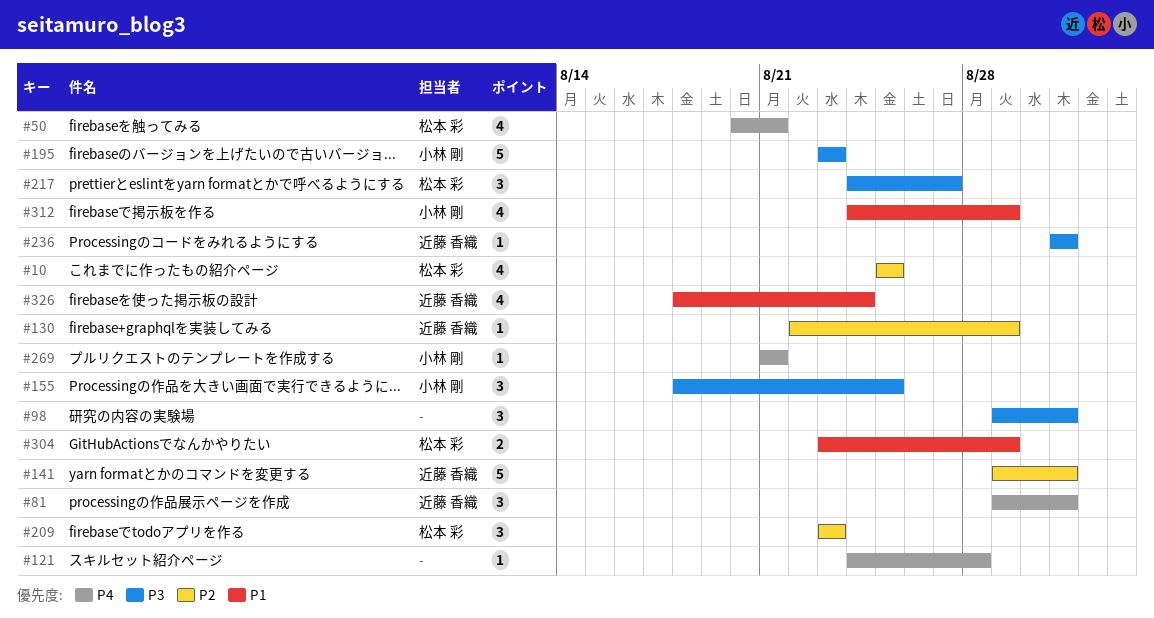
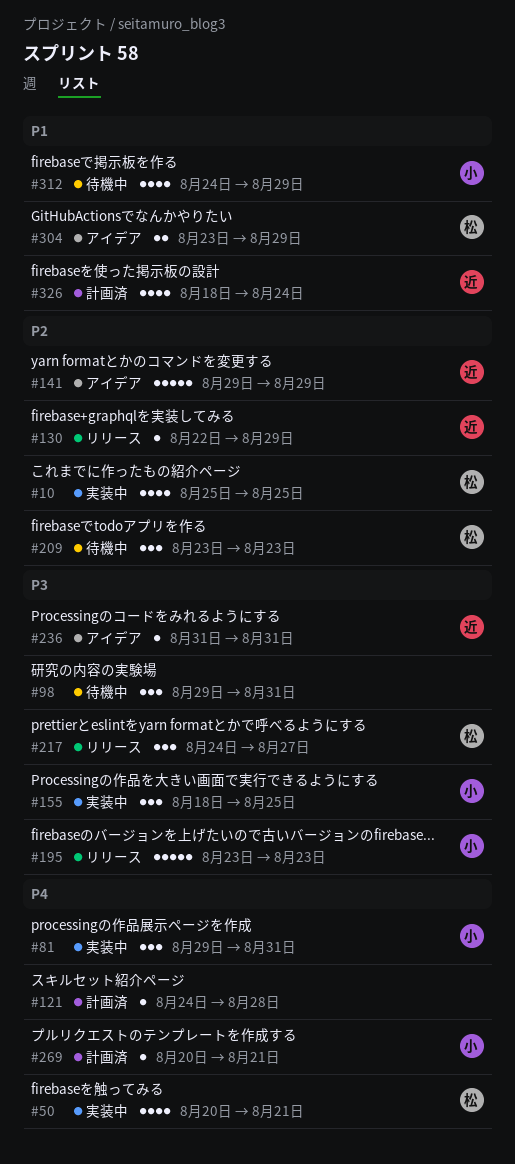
#81, owner: 近藤 香織 -> 小林 剛
#141, due: Aug 31 -> Aug 29
#269, start: Aug 21 -> Aug 20

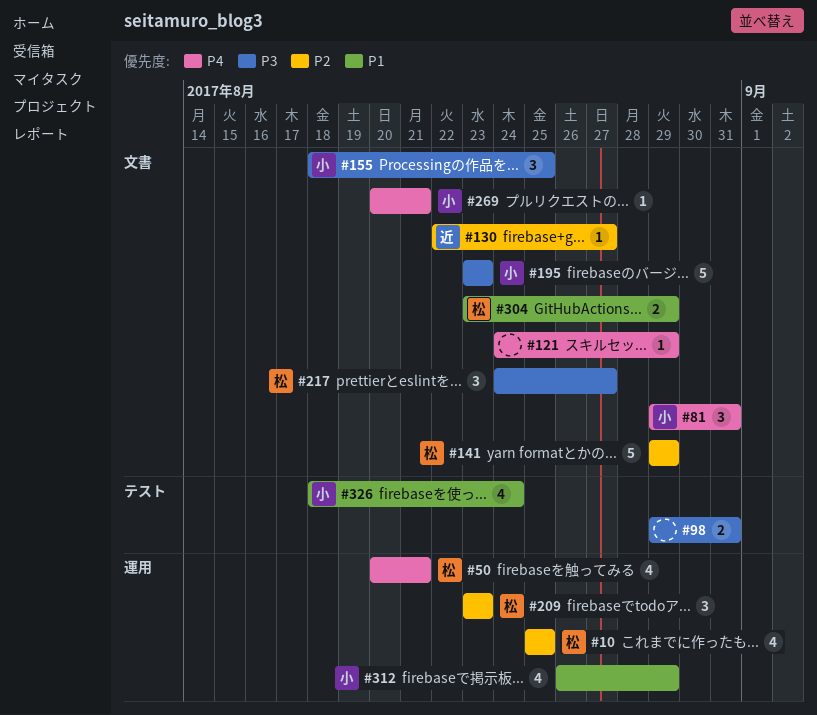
#98, estimate: 3 -> 2
#121, due: Aug 28 -> Aug 29
#130, due: Aug 29 -> Aug 27
#141, owner: 近 -> 松
#236: present -> none
#312, start: Aug 24 -> Aug 26
#326, owner: 近 -> 小

